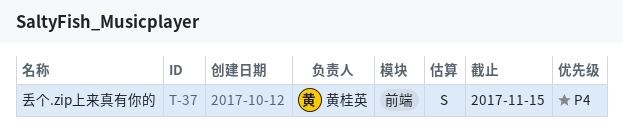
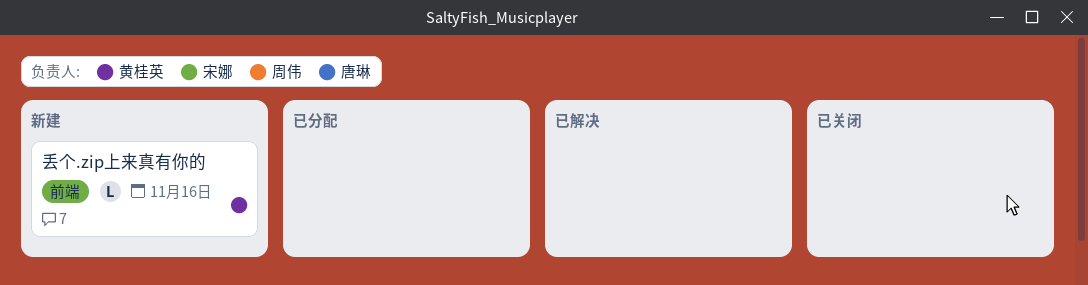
丢个.zip上来真有你的, estimate: S -> L
丢个.zip上来真有你的, due: Nov 15 -> Nov 16

